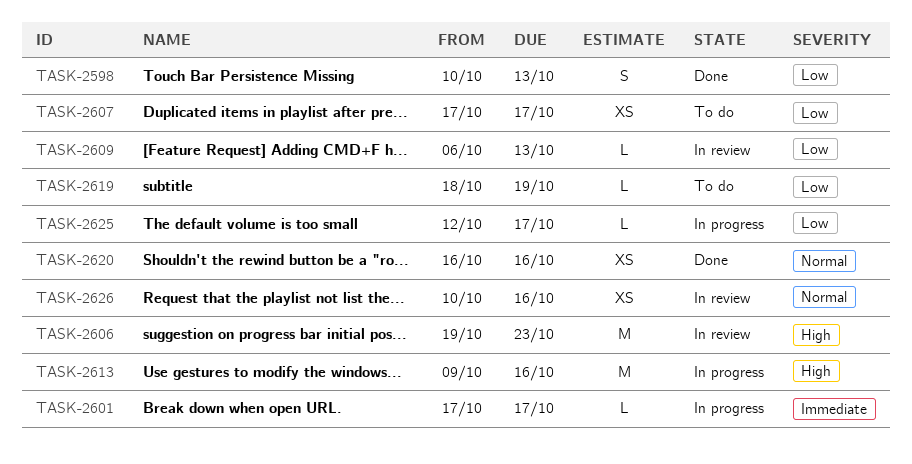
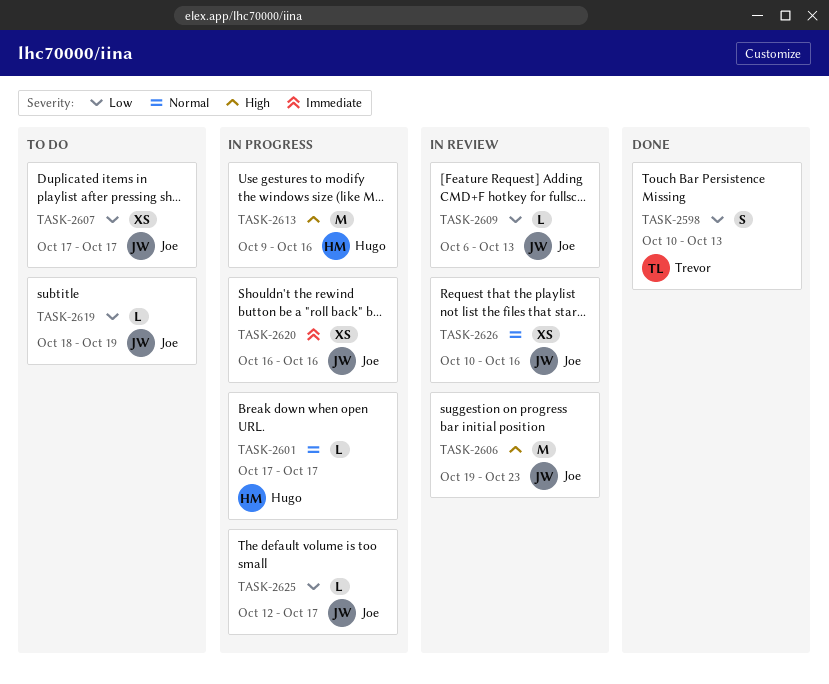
TASK-2601, priority: Immediate -> Normal
TASK-2620, status: Done -> In progress
TASK-2620, priority: Normal -> Immediate

